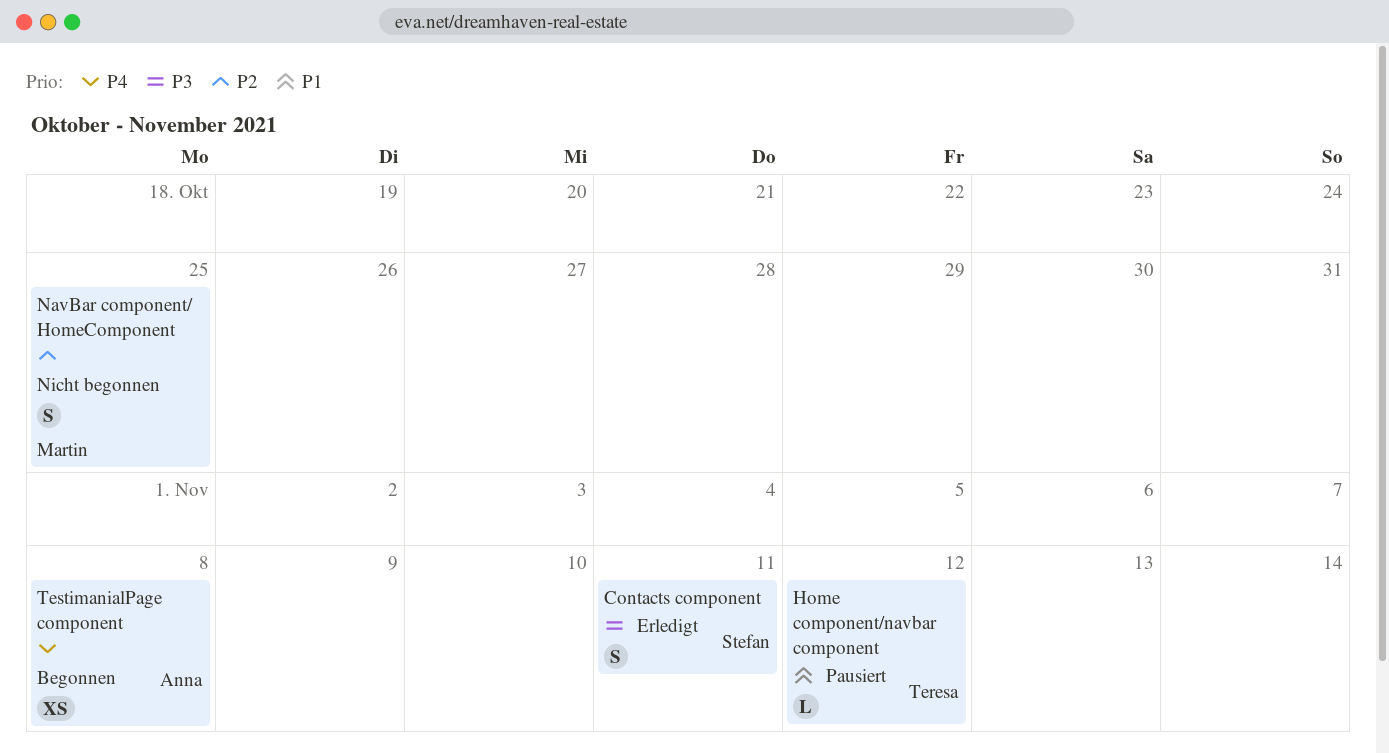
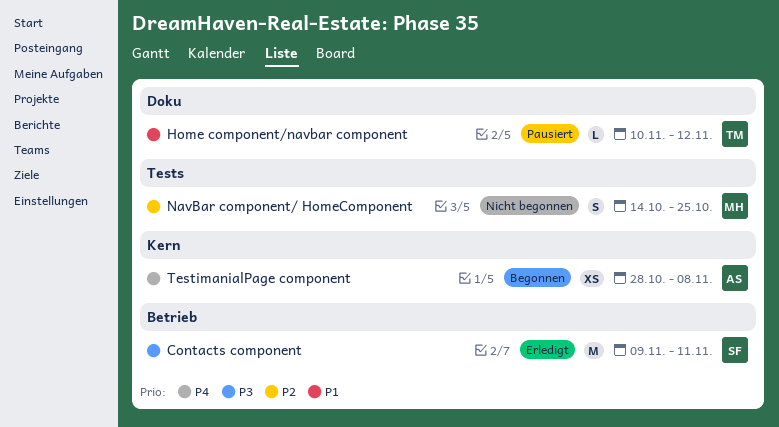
Contacts component, estimate: S -> M

